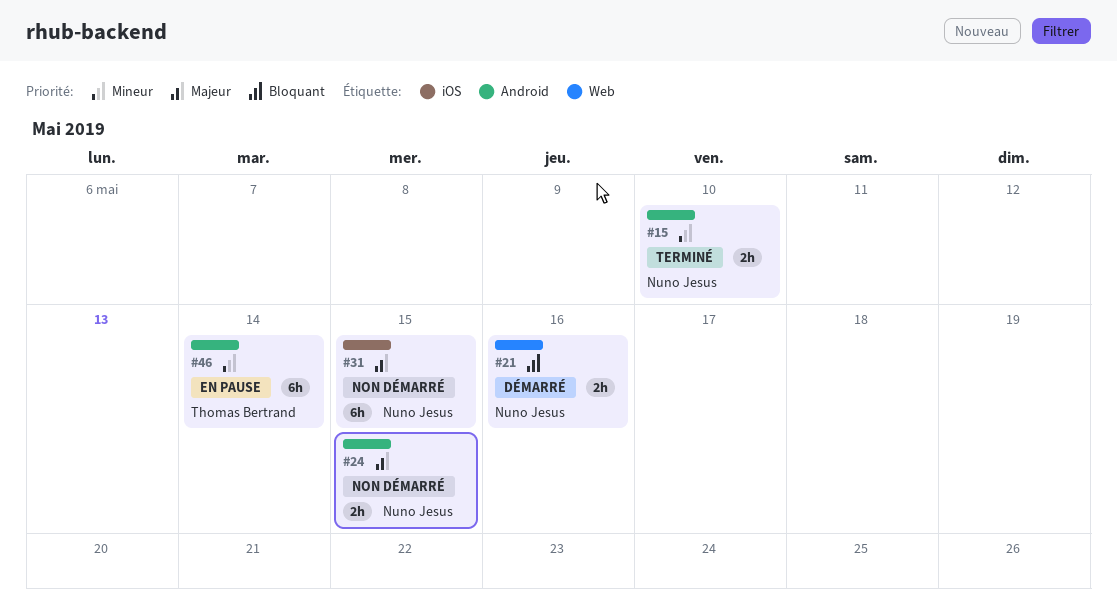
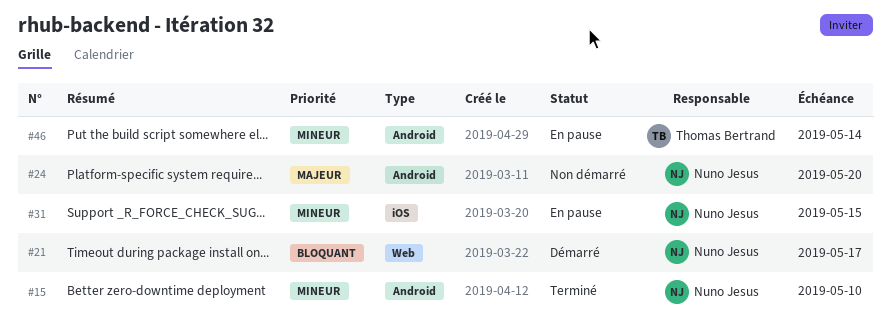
#21, due: May 16 -> May 17
#24, due: May 15 -> May 20
#31, status: Non démarré -> En pause
#31, priority: Majeur -> Mineur

